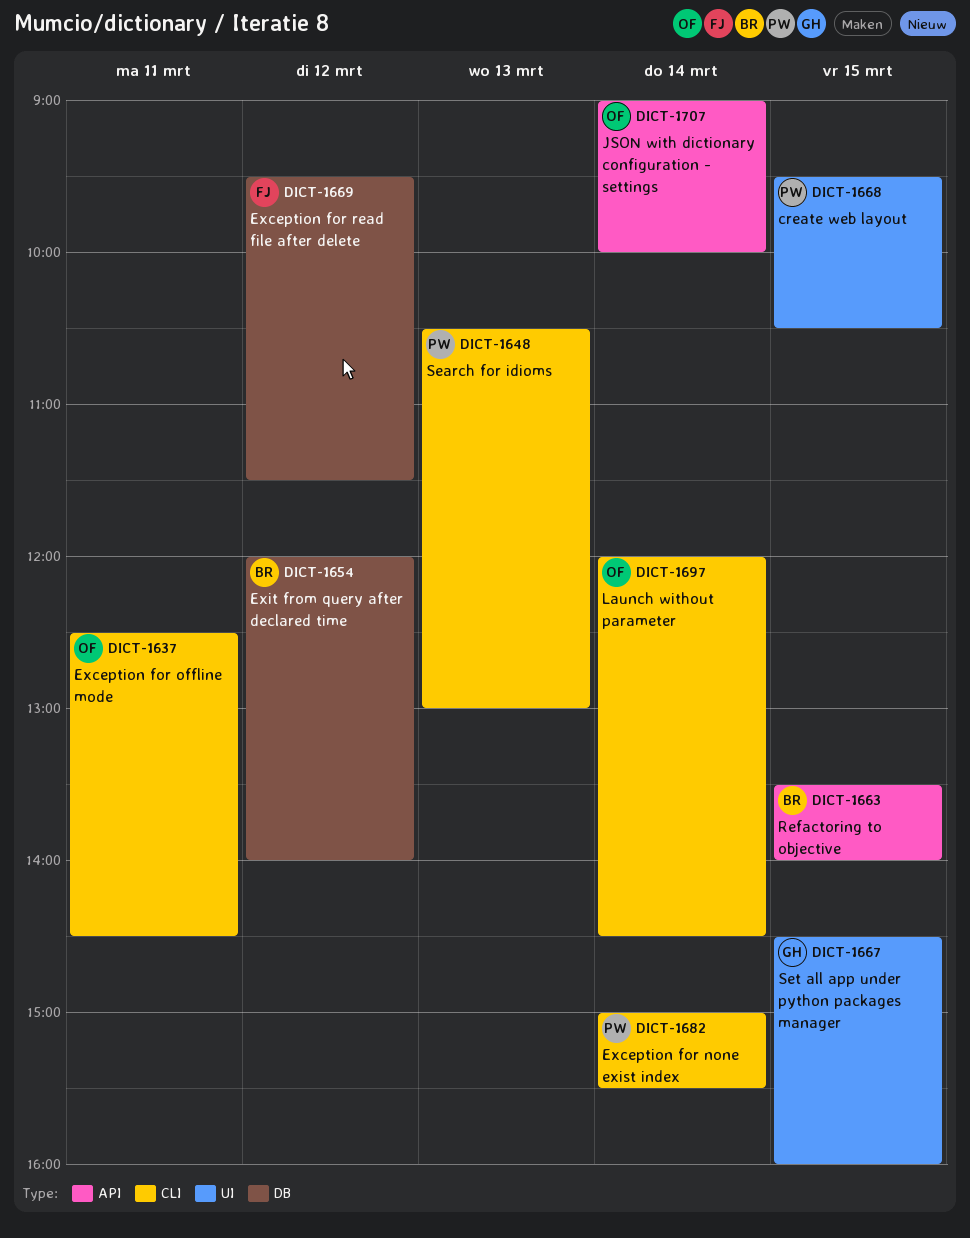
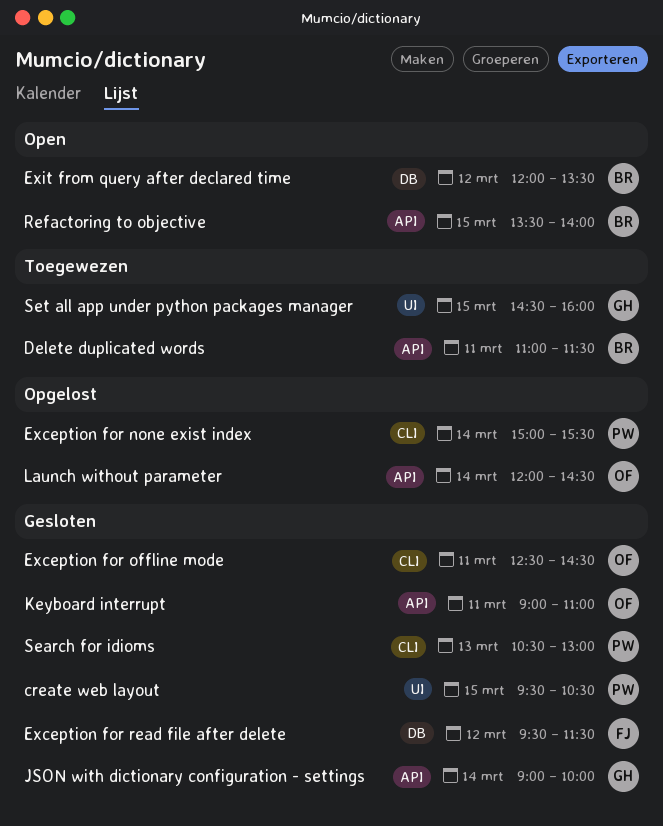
Delete duplicated words: none -> present
Exit from query after declared time, ends: 14:00 -> 13:30
JSON with dictionary configuration - settings, owner: OF -> GH
Keyboard interrupt: none -> present
Launch without parameter, label: CLI -> API

